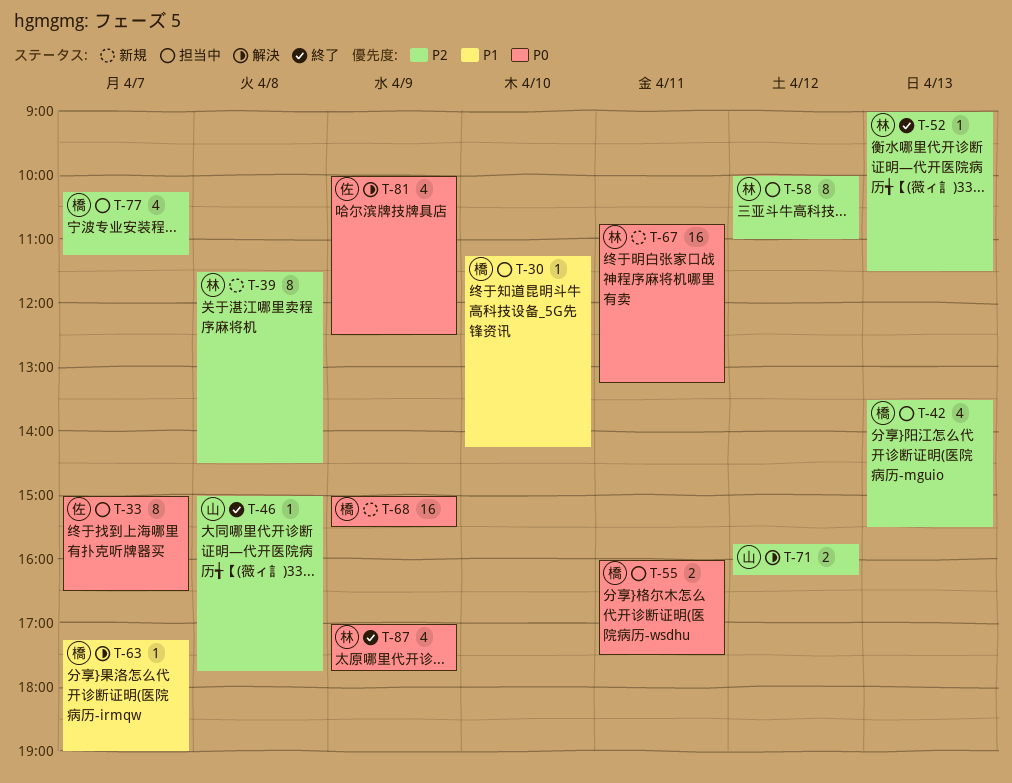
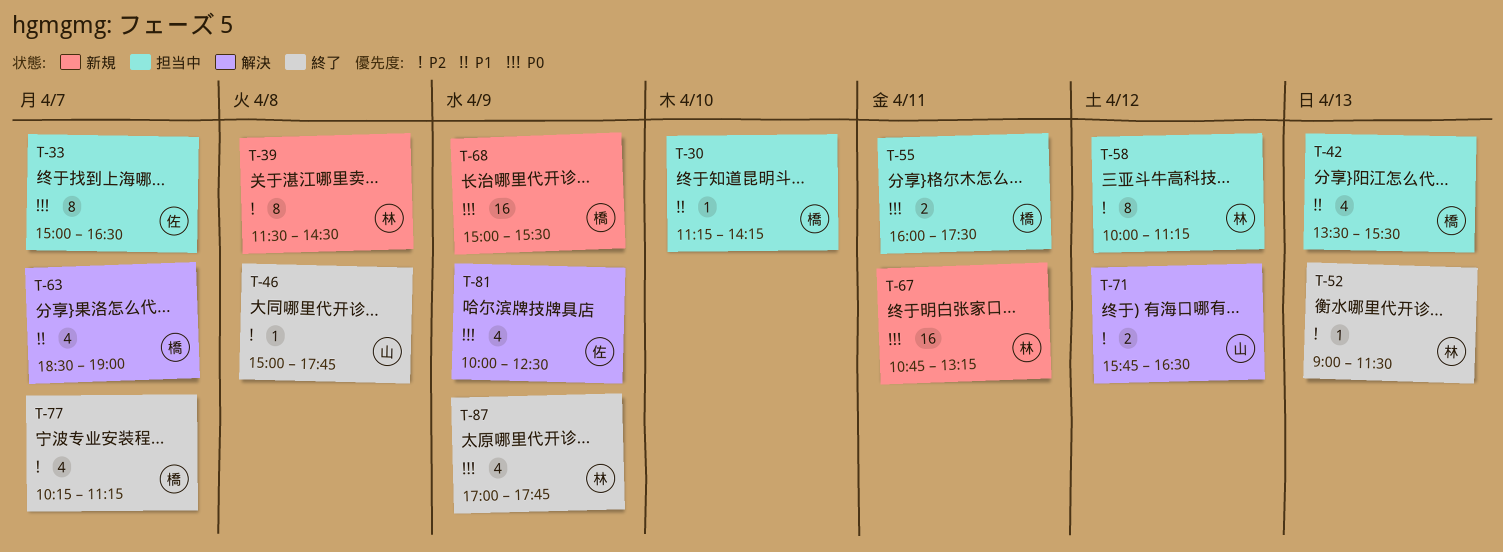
T-42, priority: P2 -> P1
T-58, ends: 11:00 -> 11:15
T-63, estimate: 1 -> 4
T-63, begins: 17:15 -> 18:30
T-71, ends: 16:15 -> 16:30
T-77, status: 担当中 -> 終了

